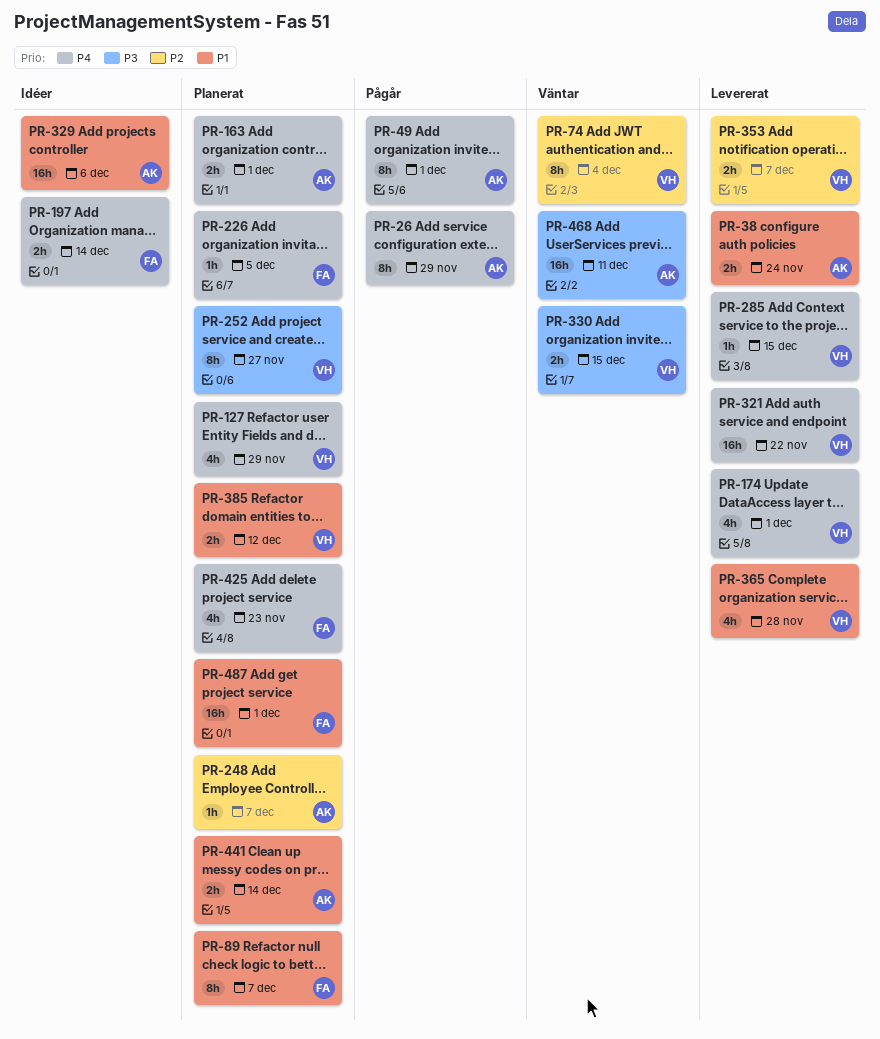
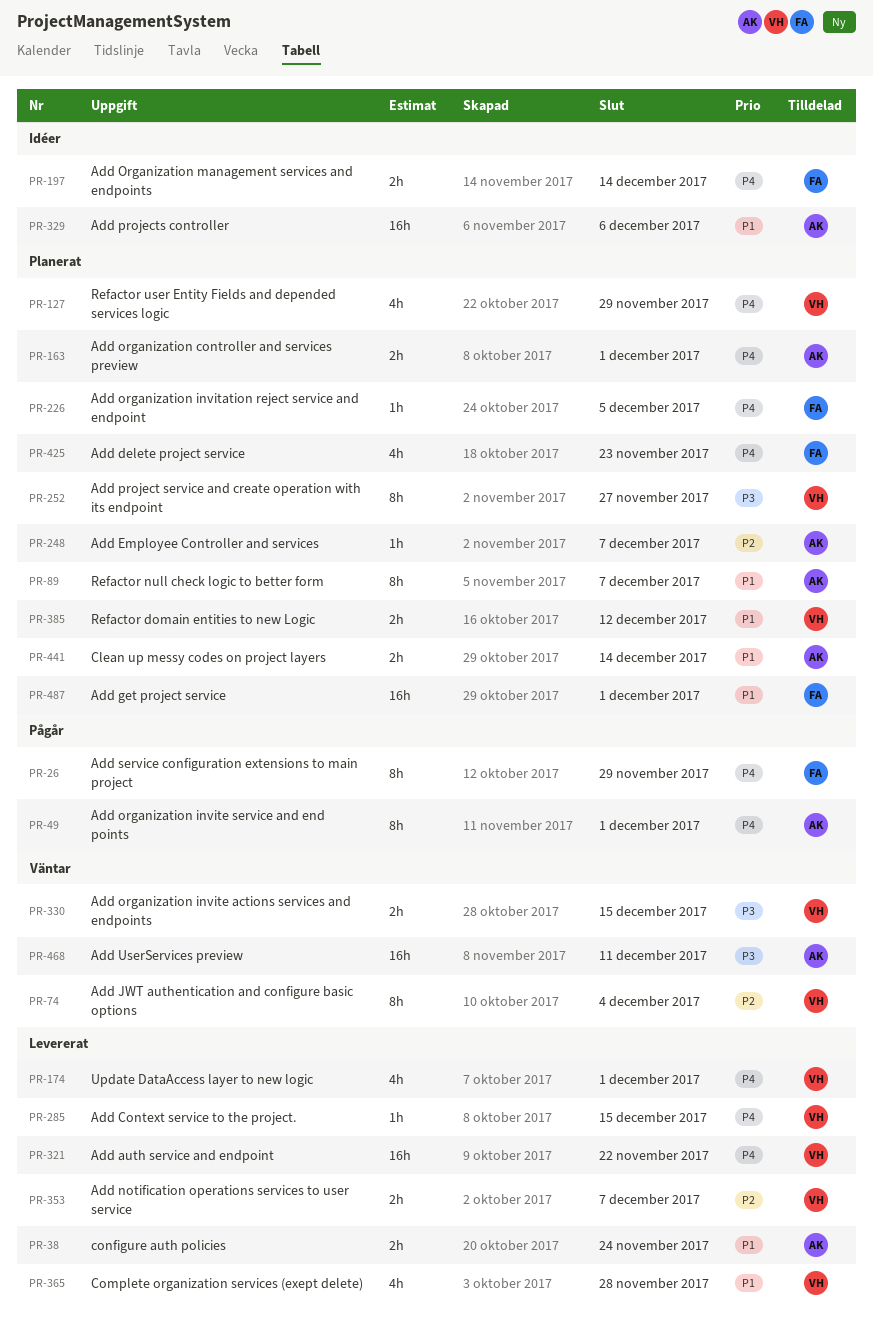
PR-26, owner: AK -> FA
PR-89, owner: FA -> AK

